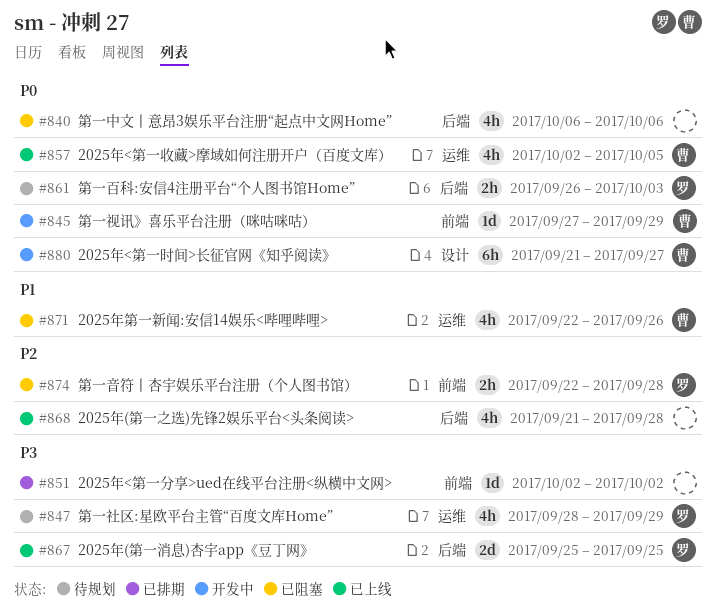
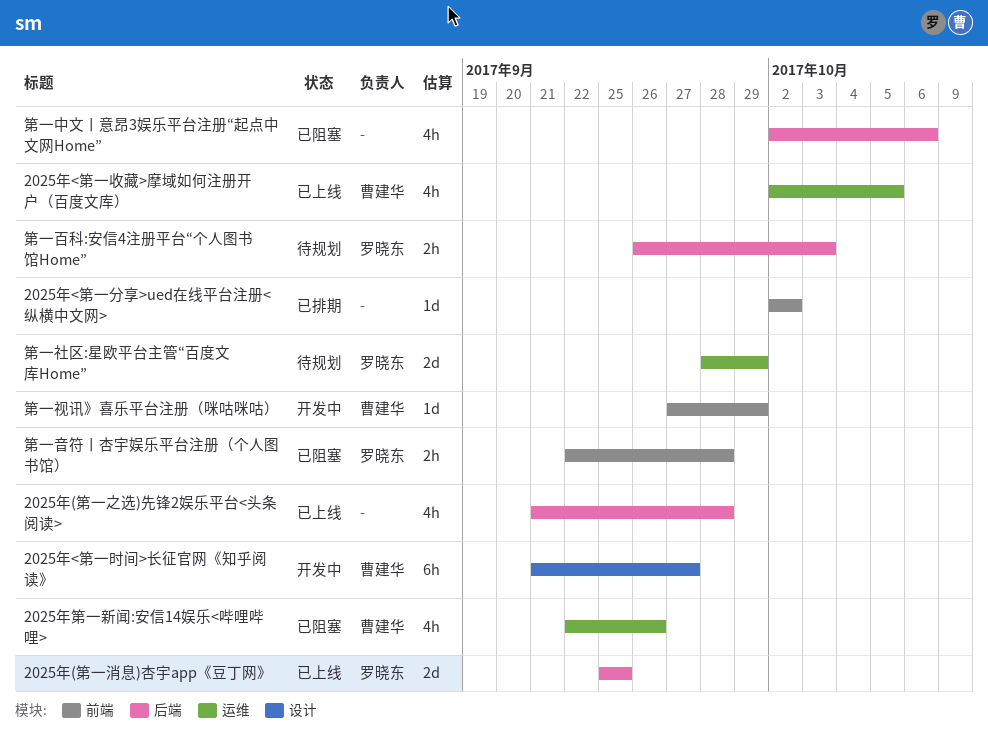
第一中文丨意昂3娱乐平台注册“起点中文网Home”, start: Oct 6 -> Oct 2
第一社区:星欧平台主管“百度文库Home”, estimate: 4h -> 2d

